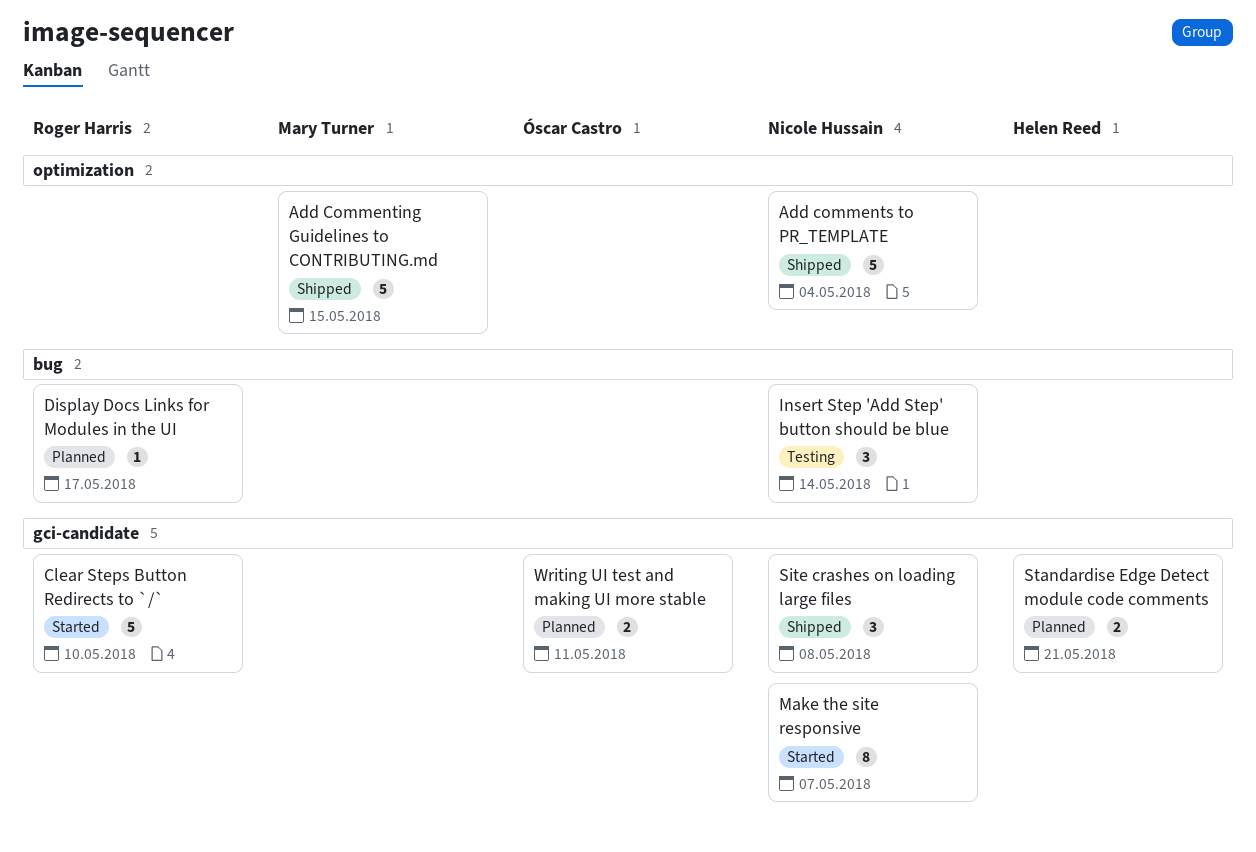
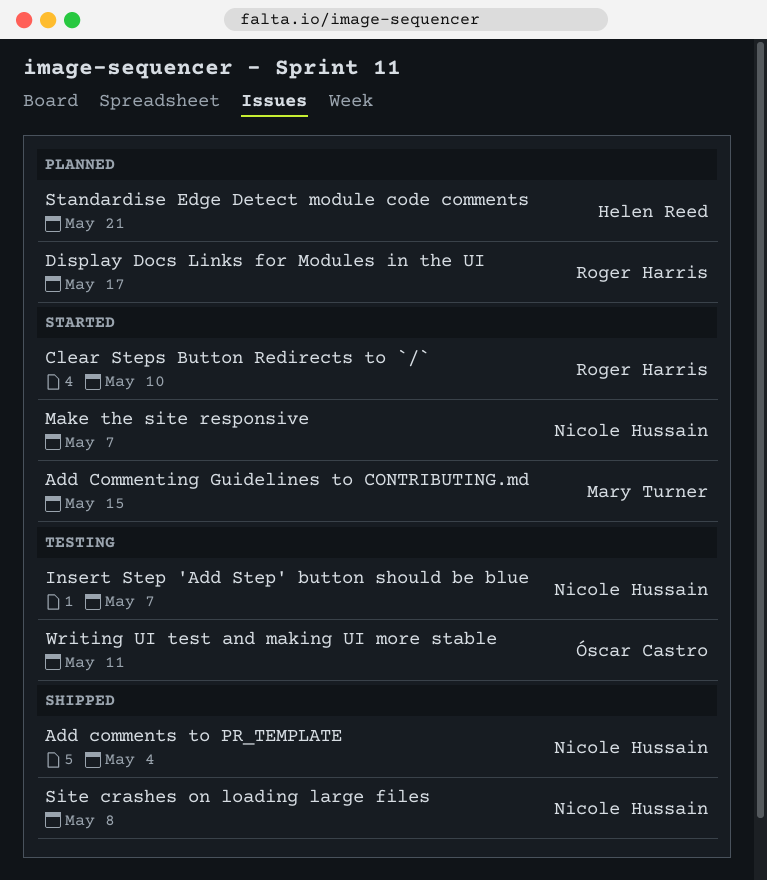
Add Commenting Guidelines to CONTRIBUTING.md, status: Shipped -> Started
Insert Step 'Add Step' button should be blue, due: May 14 -> May 7
Writing UI test and making UI more stable, status: Planned -> Testing

